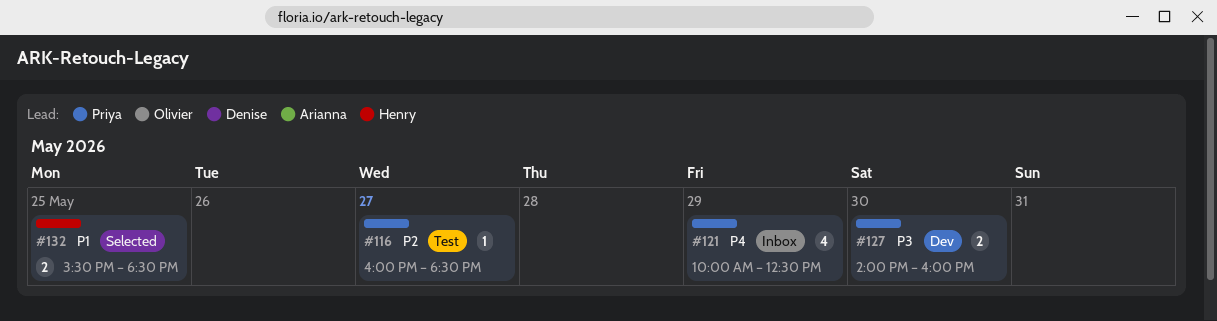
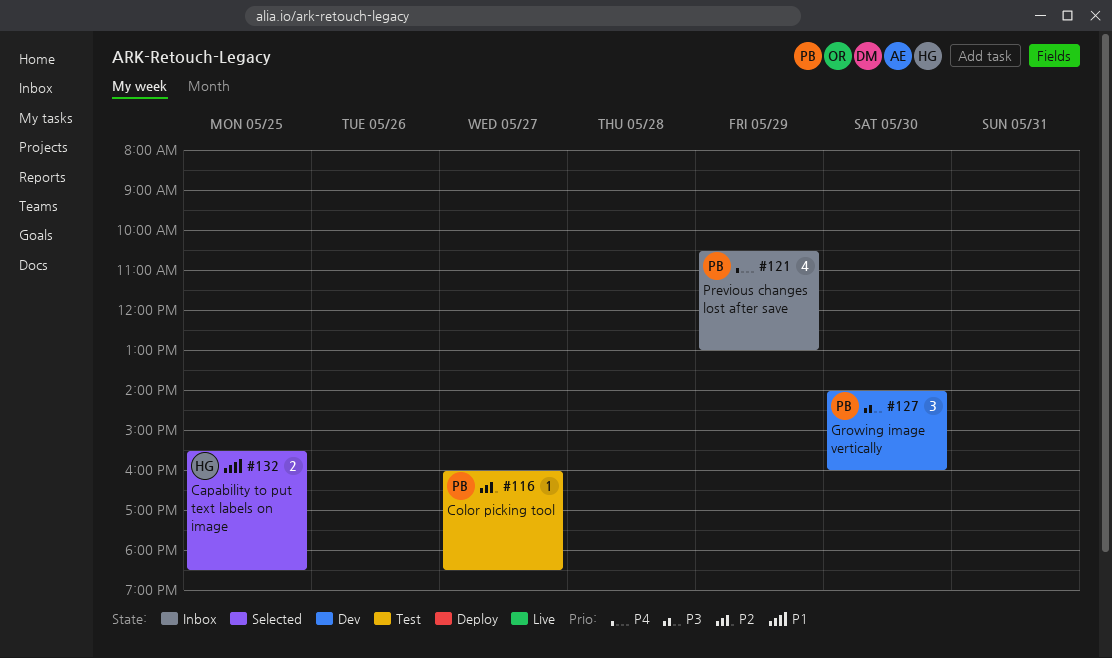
#121, begins: 10:00 -> 10:30
#121, ends: 12:30 -> 13:00
#127, estimate: 2 -> 3

